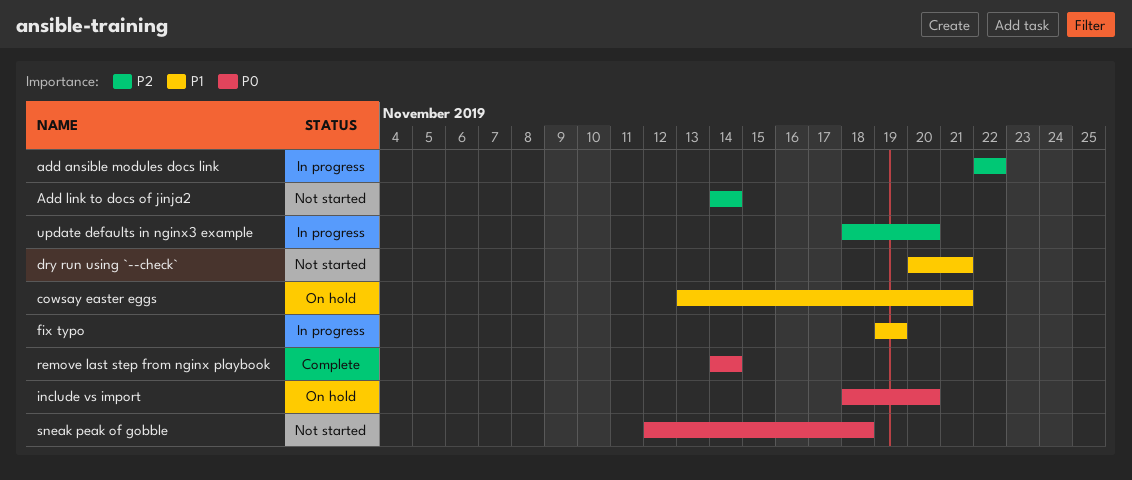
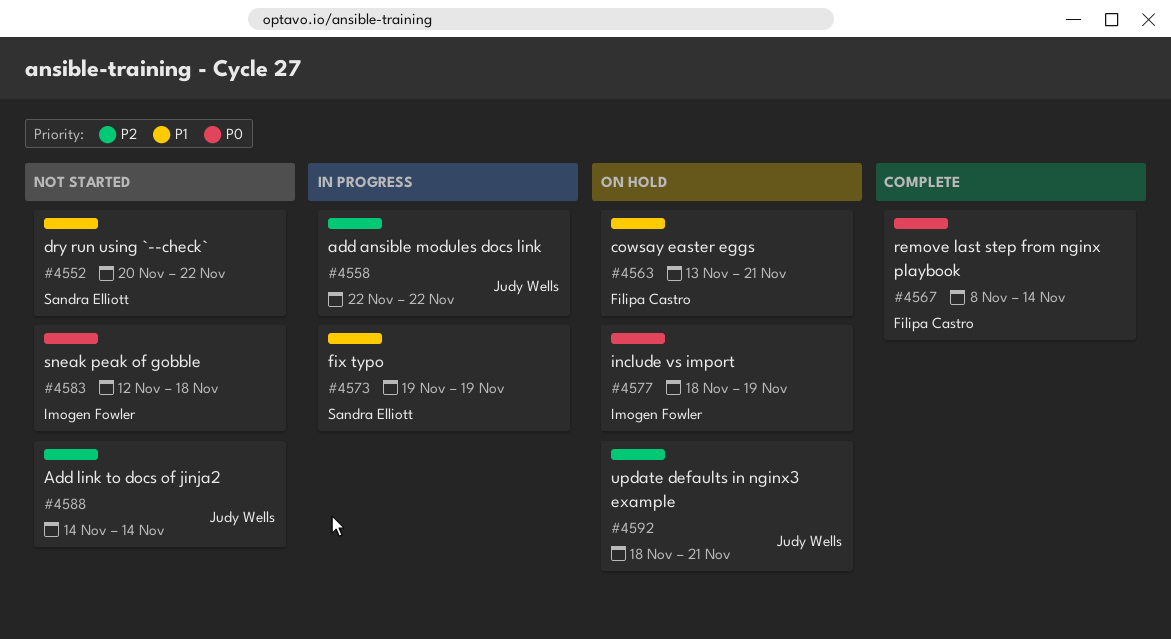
dry run using `--check`, due: Nov 21 -> Nov 22
include vs import, due: Nov 20 -> Nov 19
remove last step from nginx playbook, start: Nov 14 -> Nov 8
update defaults in nginx3 example, status: In progress -> On hold
update defaults in nginx3 example, due: Nov 20 -> Nov 21

